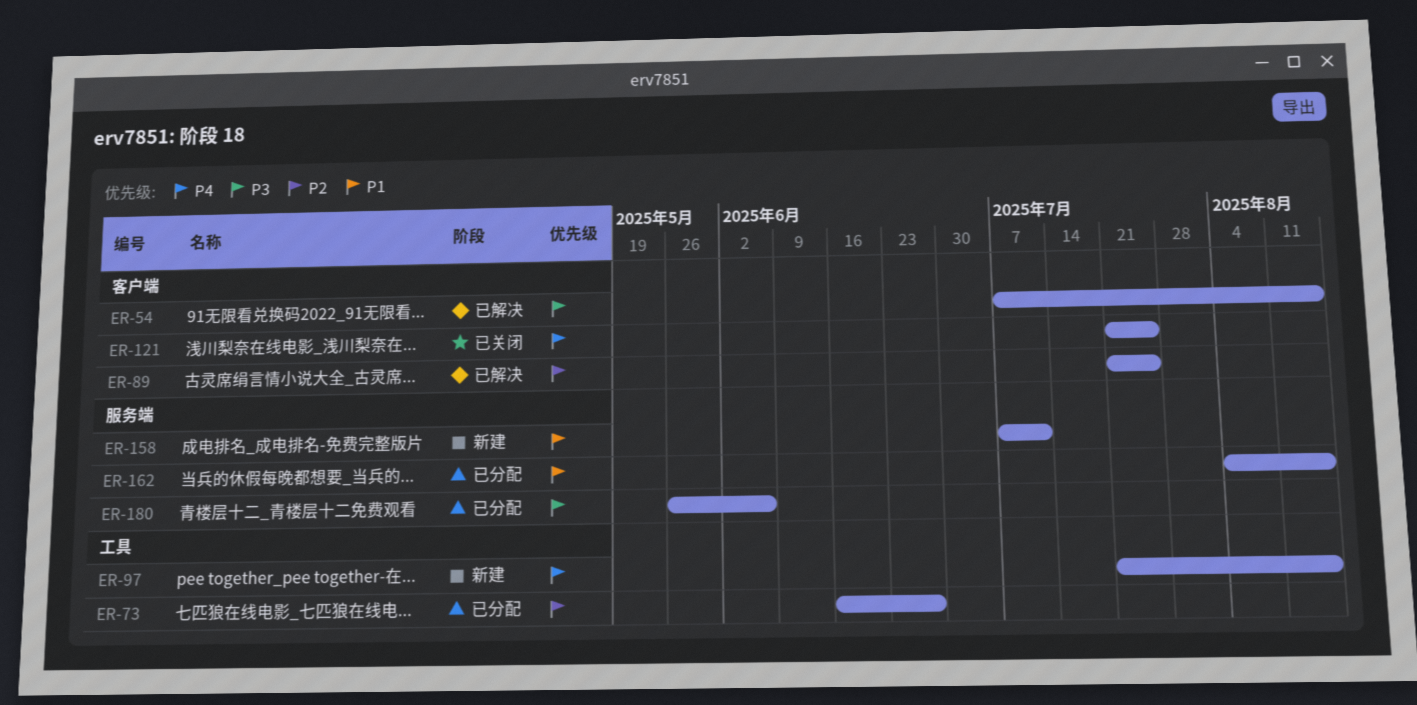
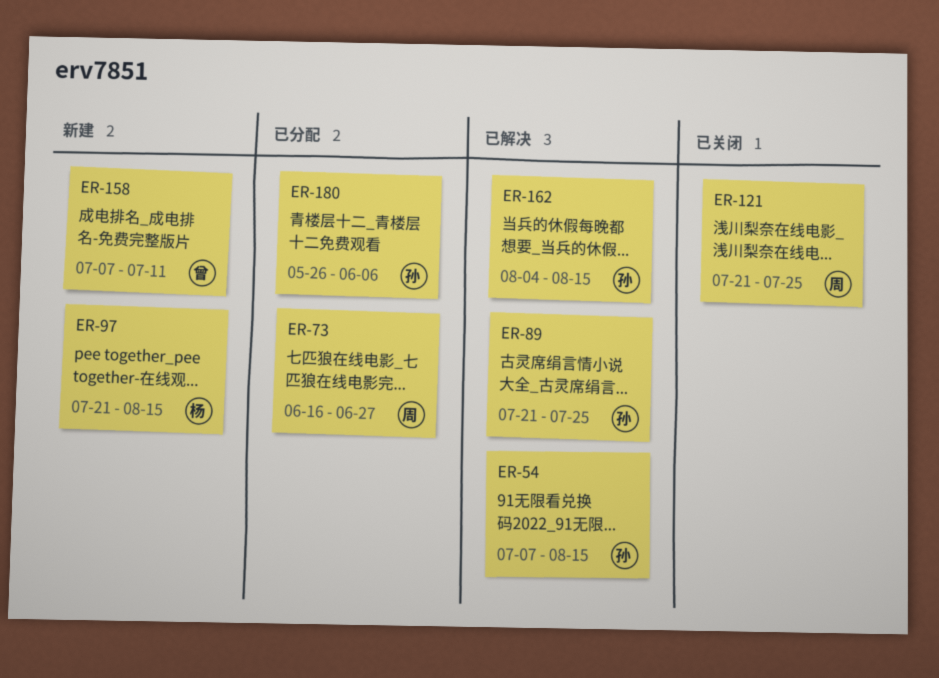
ER-162, status: 已分配 -> 已解决

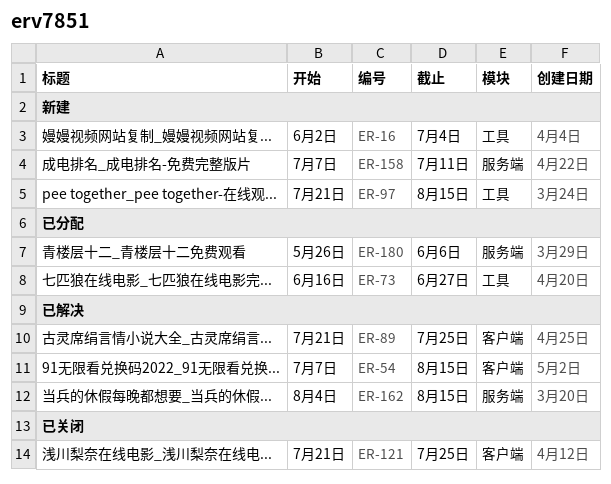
ER-16: none -> present

